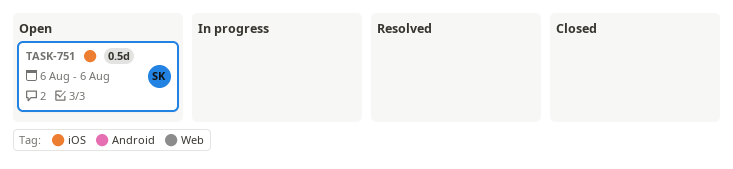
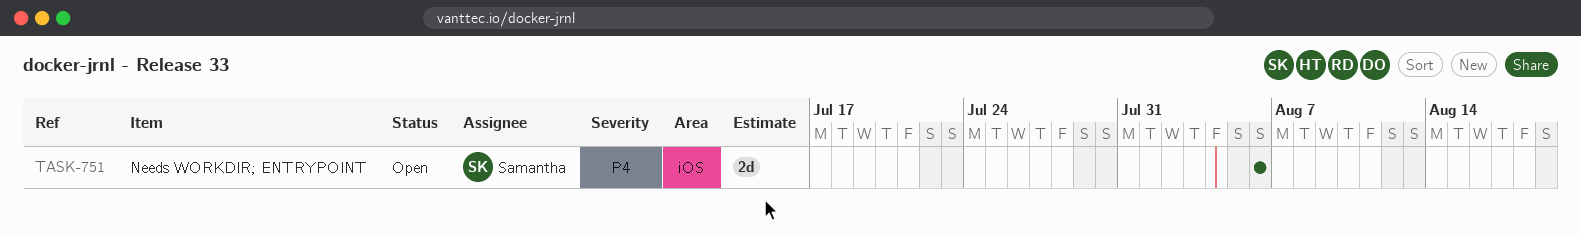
TASK-751, estimate: 0.5d -> 2d

